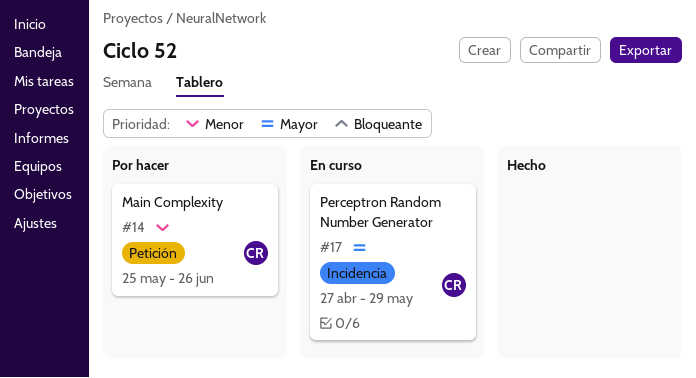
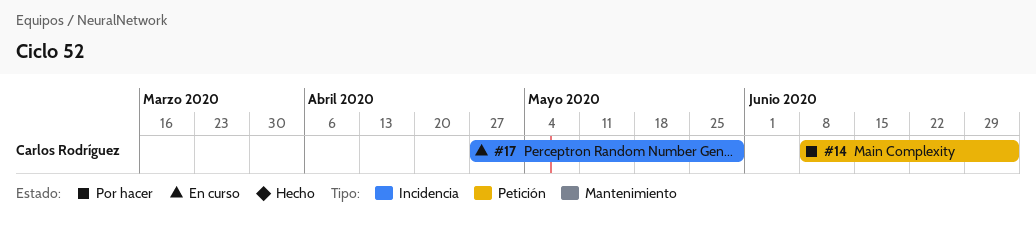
#14, start: May 25 -> Jun 8
#14, due: Jun 26 -> Jul 3

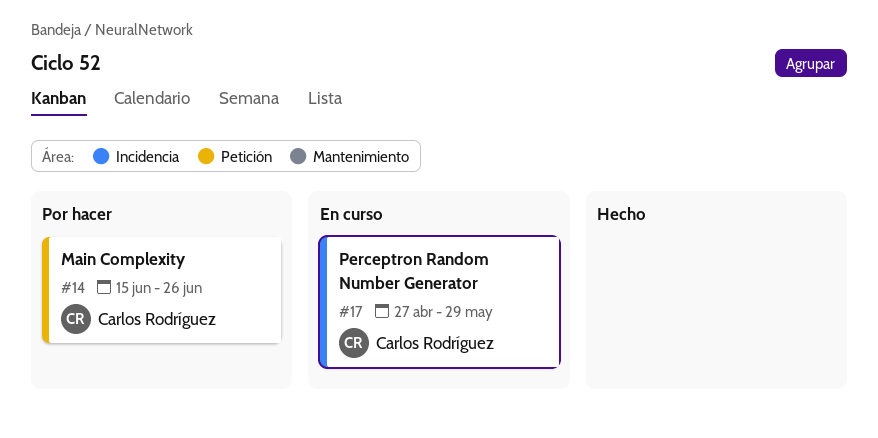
#14, start: Jun 8 -> Jun 15
#14, due: Jul 3 -> Jun 26

